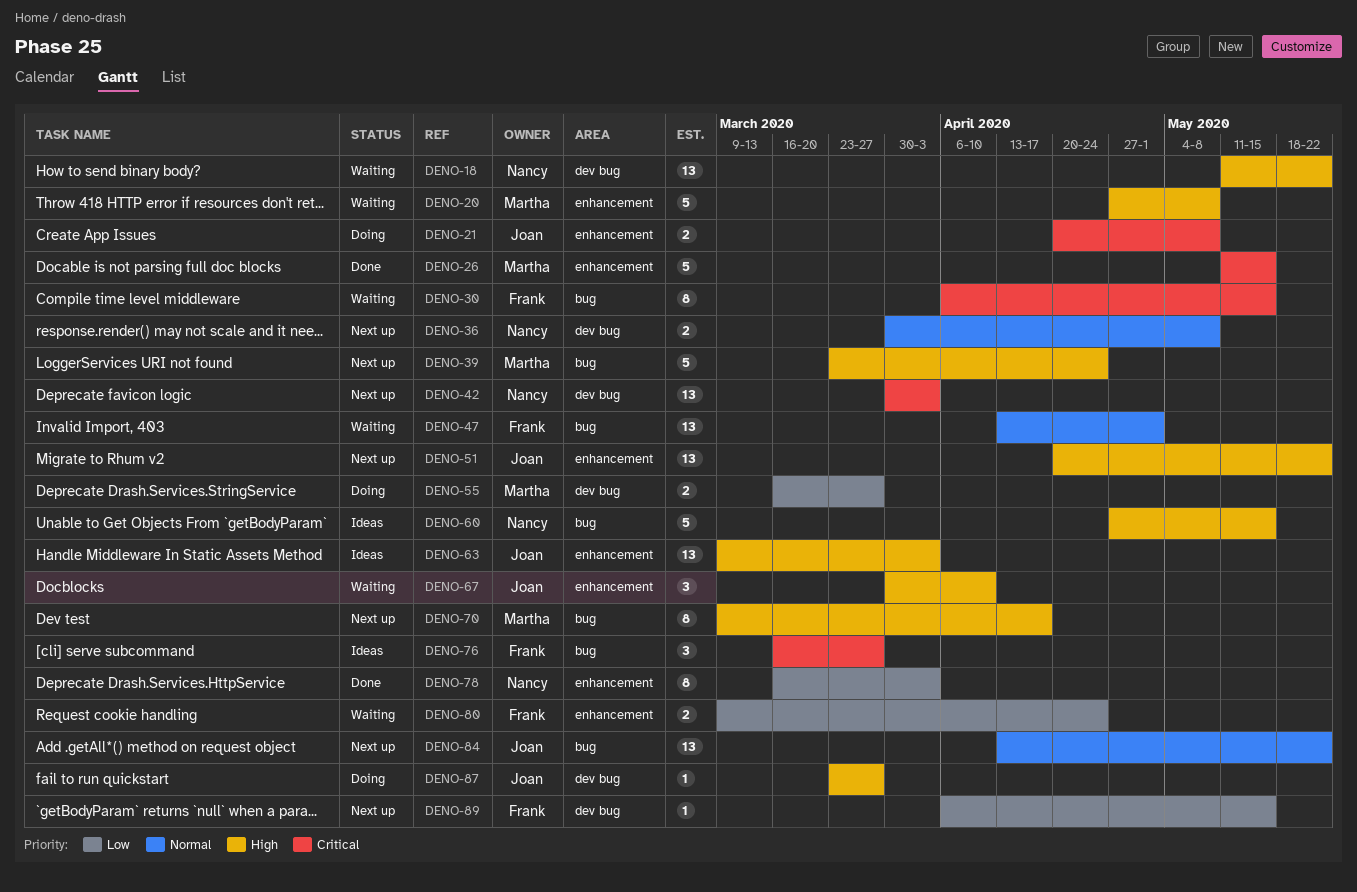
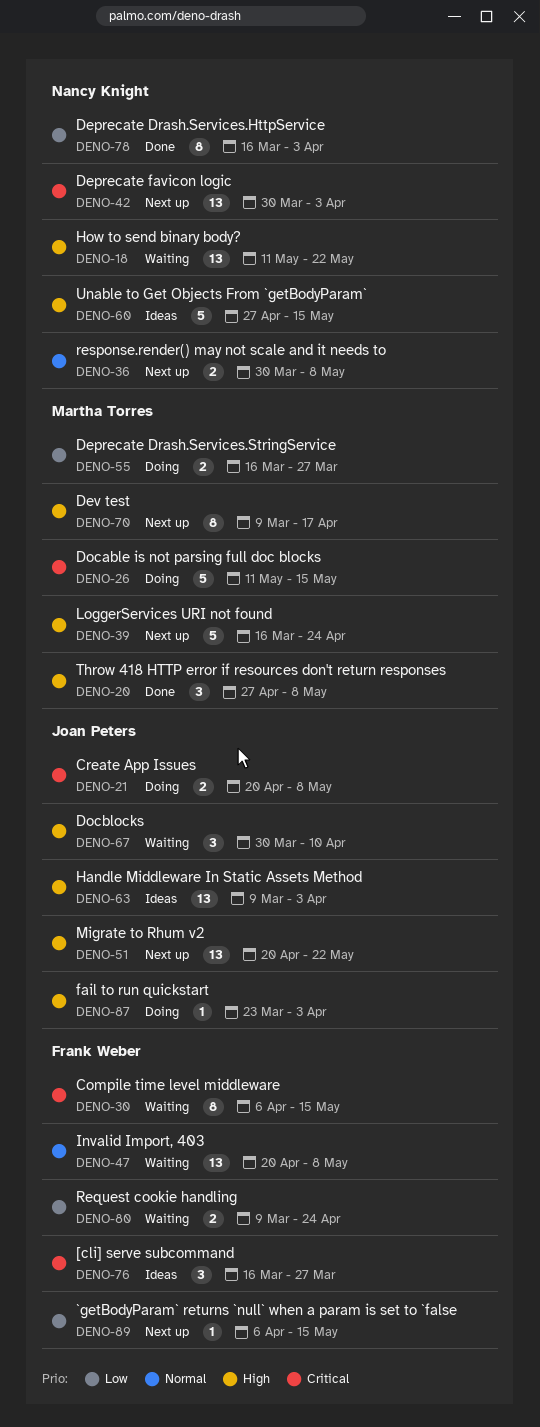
DENO-20, status: Waiting -> Done
DENO-20, estimate: 5 -> 3
DENO-26, status: Done -> Doing
DENO-39, start: Mar 23 -> Mar 16
DENO-47, start: Apr 13 -> Apr 20
DENO-47, due: May 1 -> May 8
DENO-84: present -> none
DENO-87, due: Mar 27 -> Apr 3

